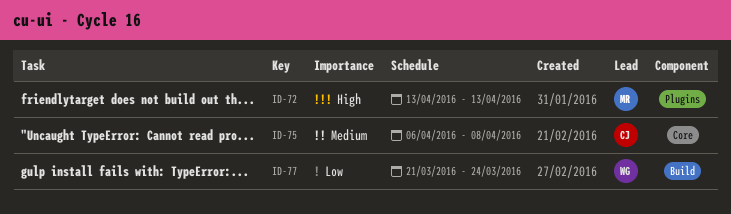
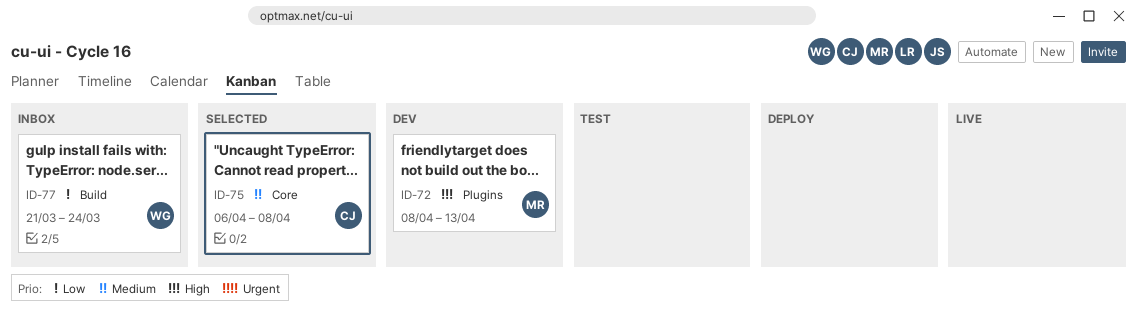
ID-72, start: Apr 13 -> Apr 8

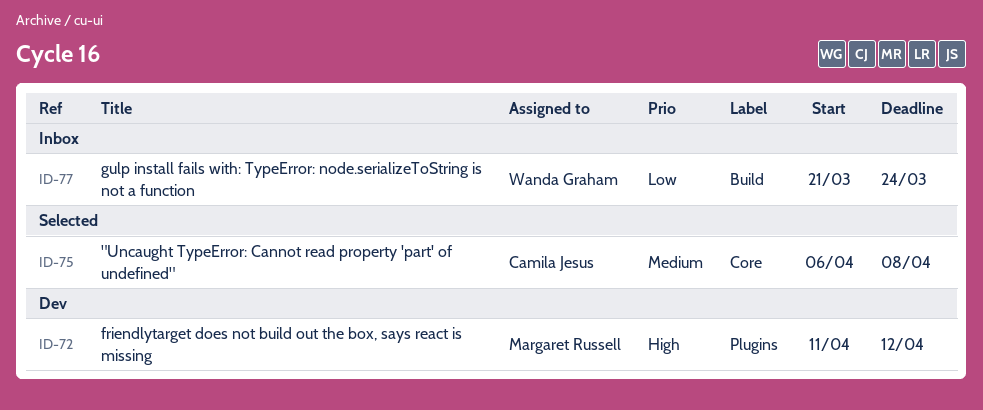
ID-72, start: Apr 8 -> Apr 11
ID-72, due: Apr 13 -> Apr 12

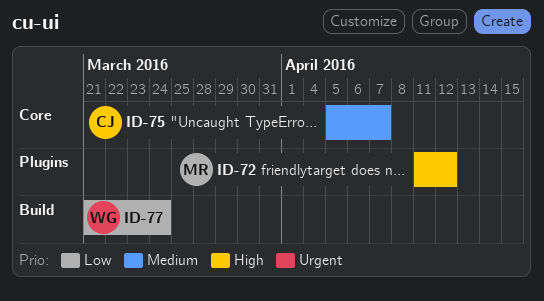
ID-75, start: Apr 6 -> Apr 5
ID-75, due: Apr 8 -> Apr 7

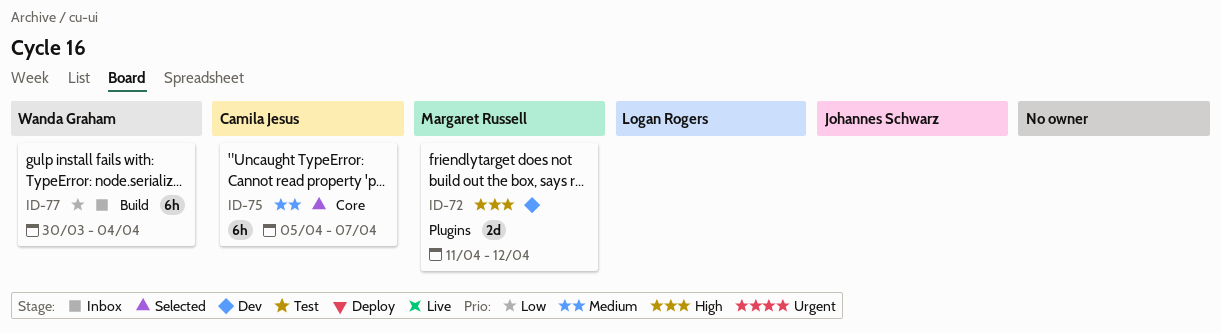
ID-77, start: Mar 21 -> Mar 30
ID-77, due: Mar 24 -> Apr 4

